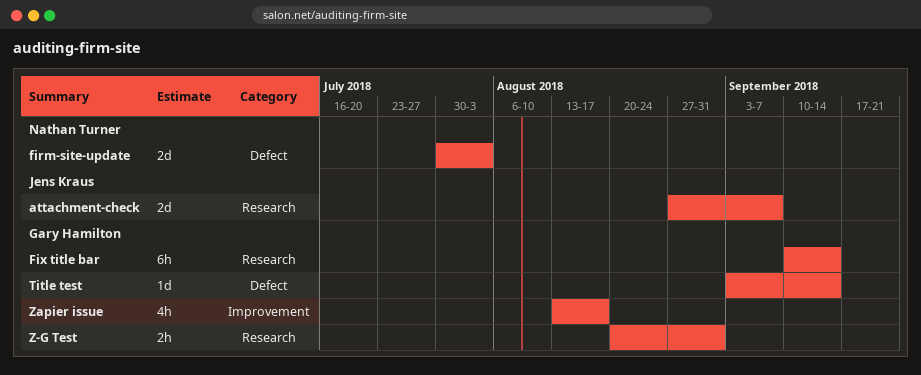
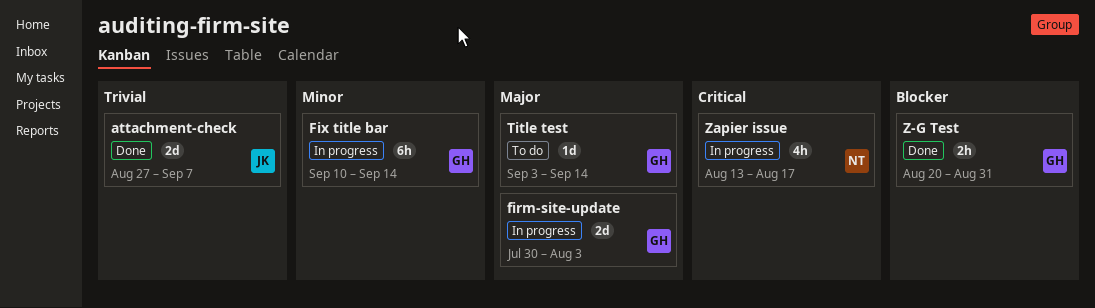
firm-site-update, owner: Nathan Turner -> Gary Hamilton
Zapier issue, owner: Gary Hamilton -> Nathan Turner

